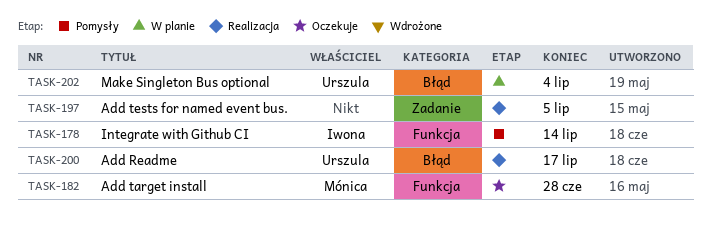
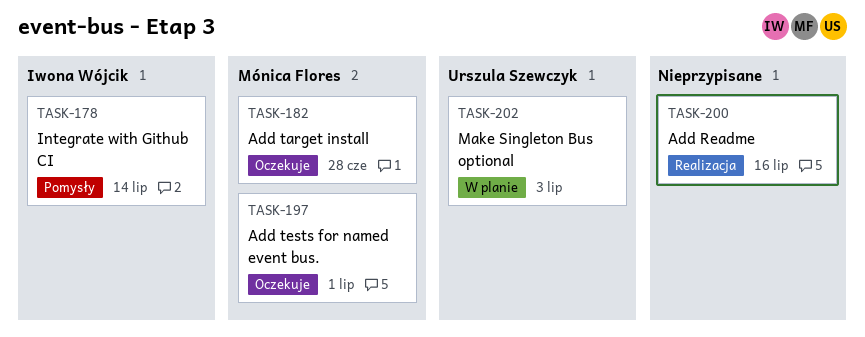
TASK-197, status: Realizacja -> Oczekuje
TASK-197, owner: none -> Mónica Flores
TASK-197, due: Jul 5 -> Jul 1
TASK-200, owner: Urszula Szewczyk -> none
TASK-200, due: Jul 17 -> Jul 16
TASK-202, due: Jul 4 -> Jul 3

